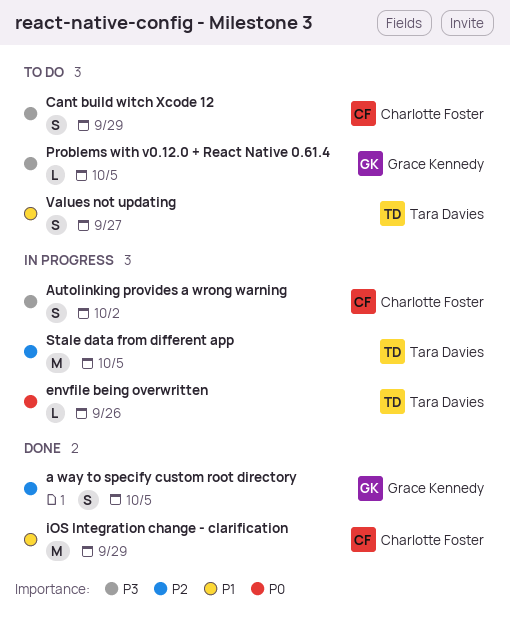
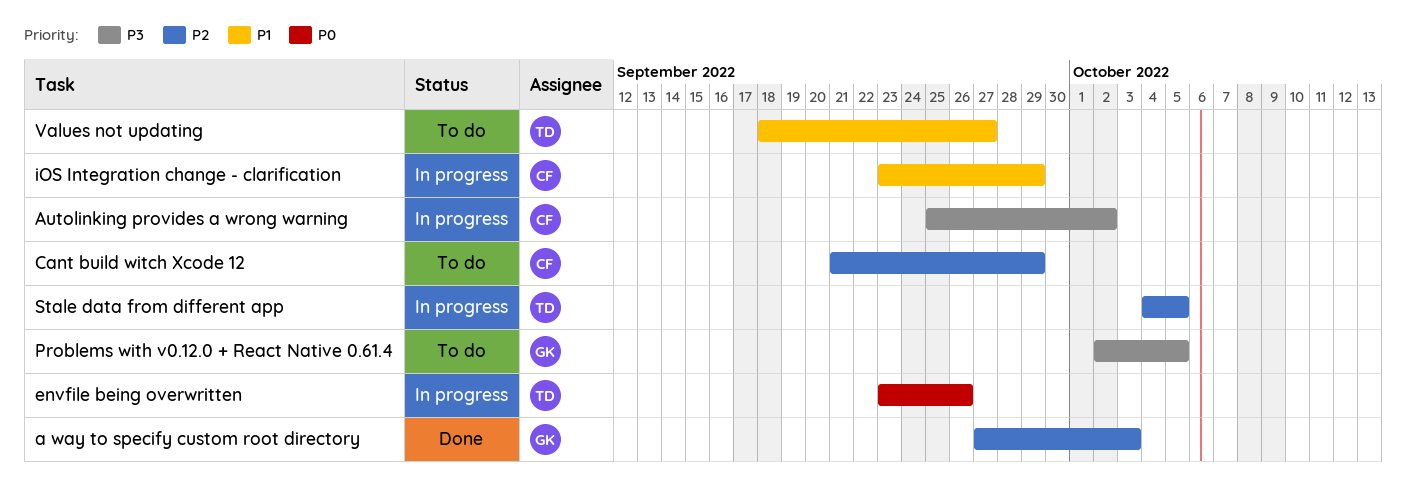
a way to specify custom root directory, due: Oct 5 -> Oct 3
Cant build witch Xcode 12, priority: P3 -> P2
iOS Integration change - clarification, status: Done -> In progress

